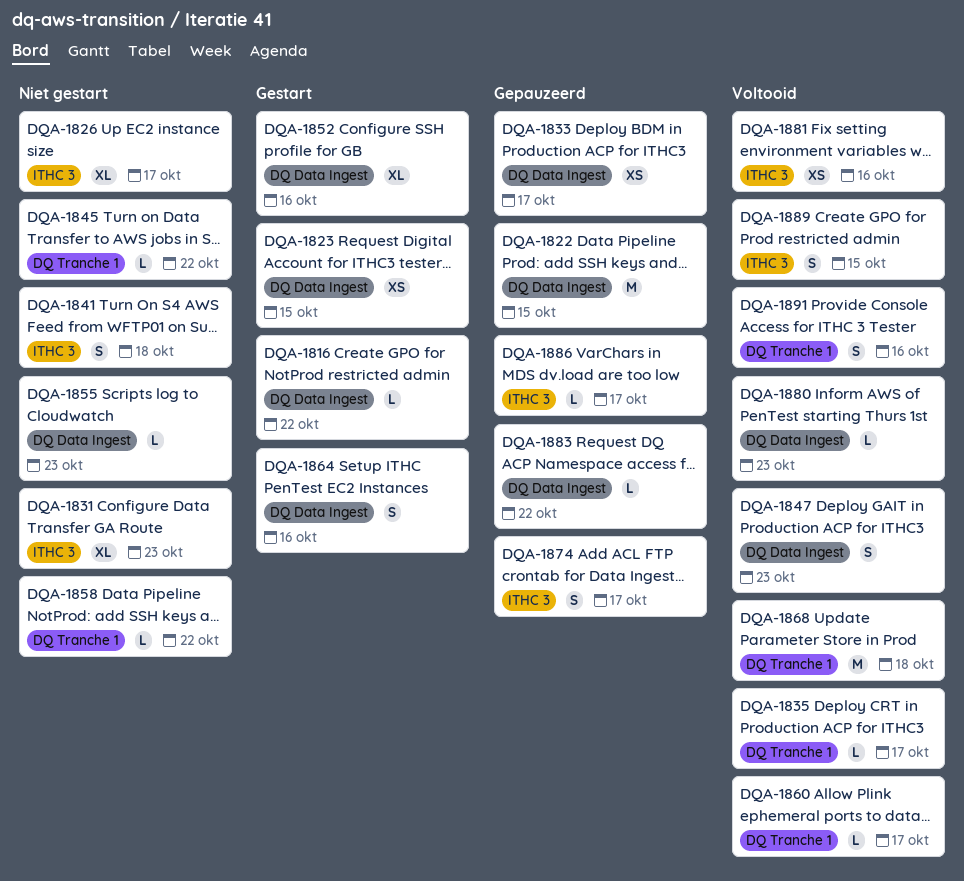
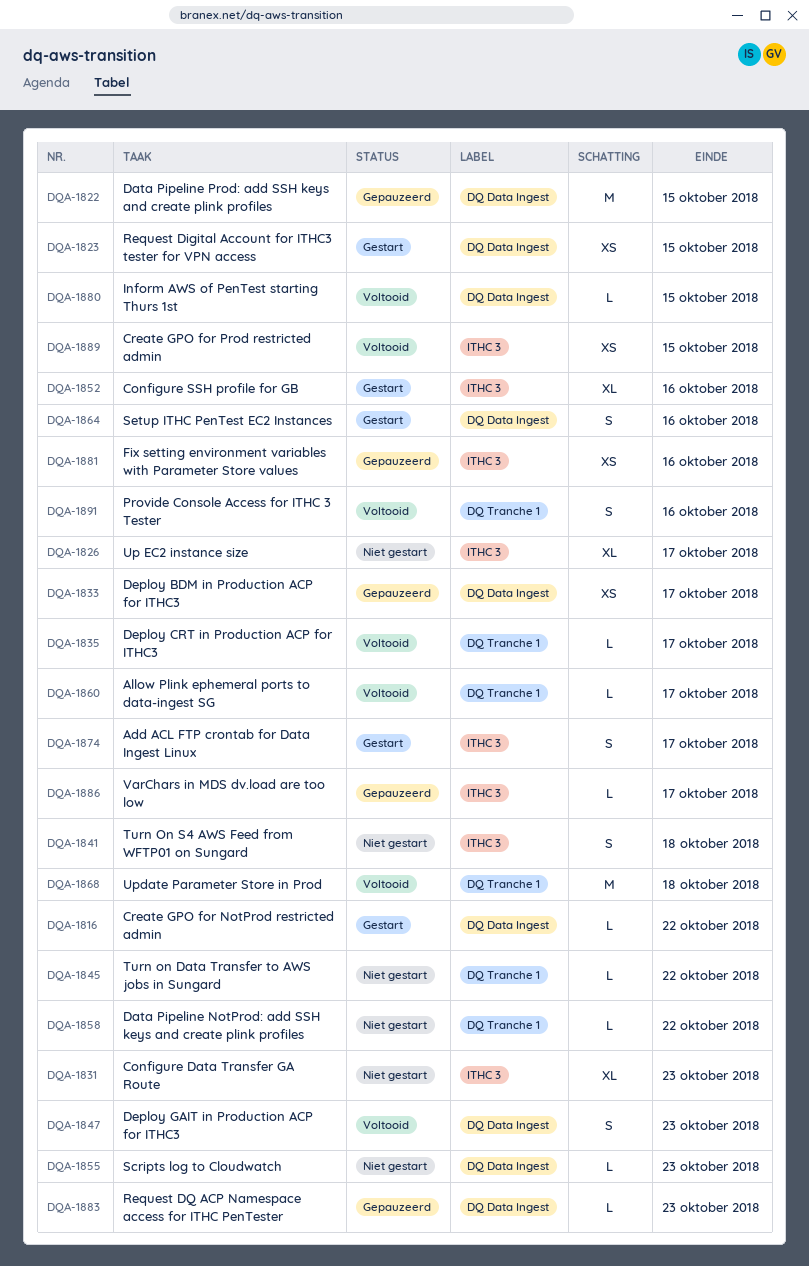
DQA-1852, label: DQ Data Ingest -> ITHC 3
DQA-1874, status: Gepauzeerd -> Gestart
DQA-1880, due: Oct 23 -> Oct 15
DQA-1881, status: Voltooid -> Gepauzeerd
DQA-1883, due: Oct 22 -> Oct 23
DQA-1889, estimate: S -> XS

